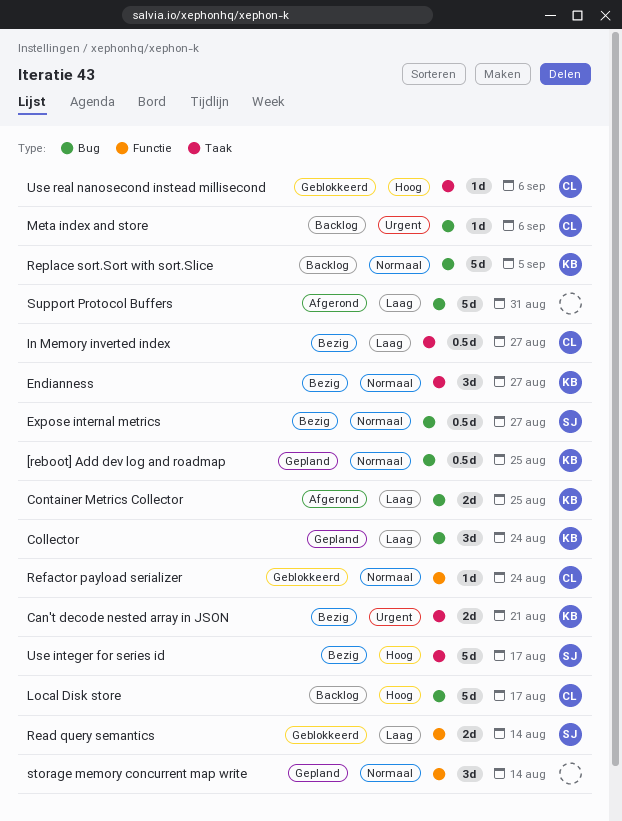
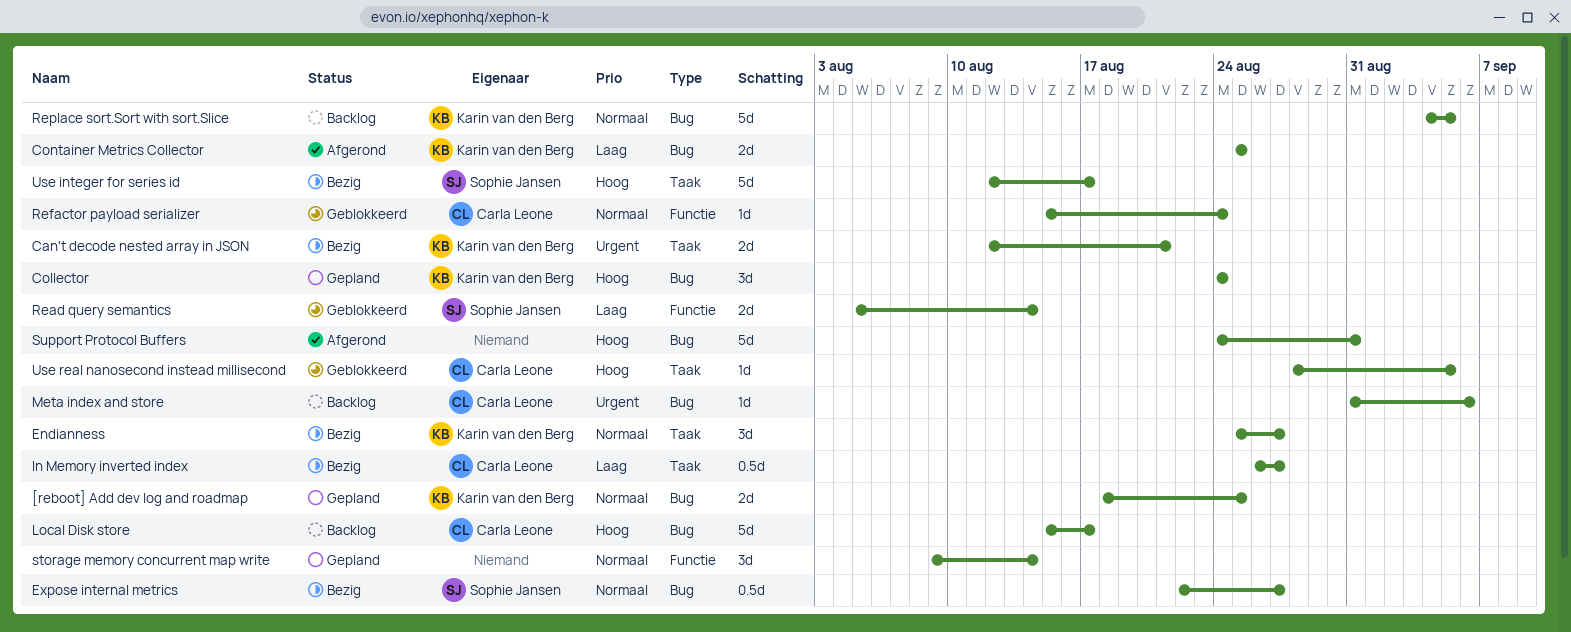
[reboot] Add dev log and roadmap, estimate: 0.5d -> 2d
Collector, priority: Laag -> Hoog
Support Protocol Buffers, priority: Laag -> Hoog
Use real nanosecond instead millisecond, due: Sep 6 -> Sep 5

